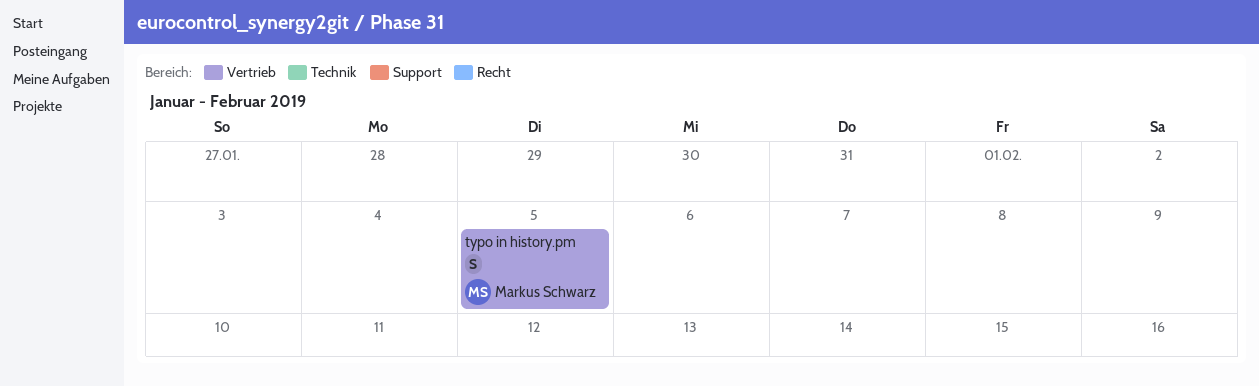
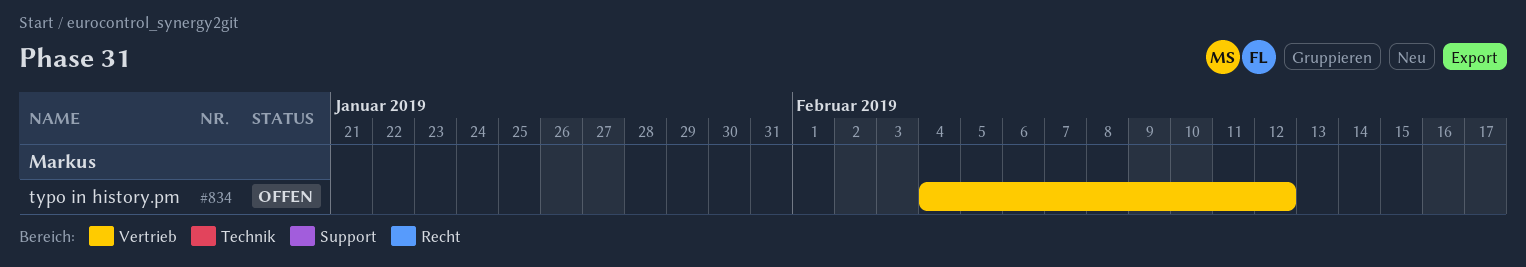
typo in history.pm, due: Feb 5 -> Feb 12

